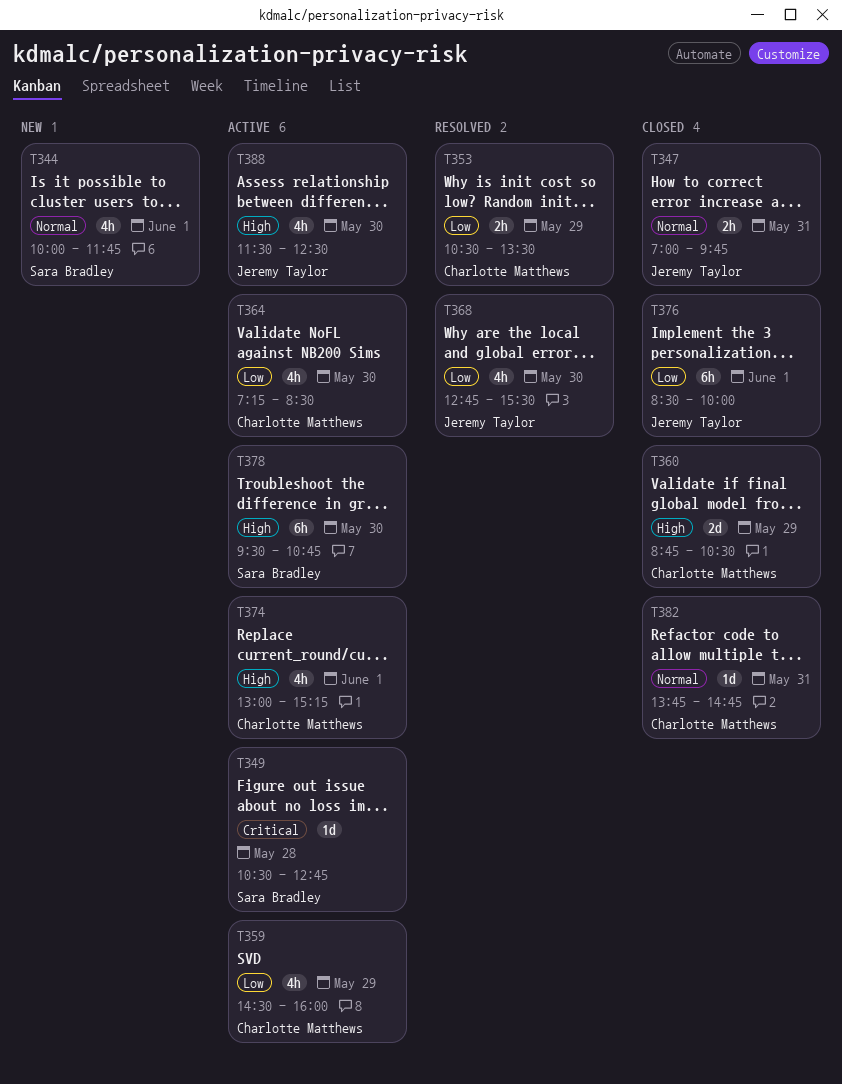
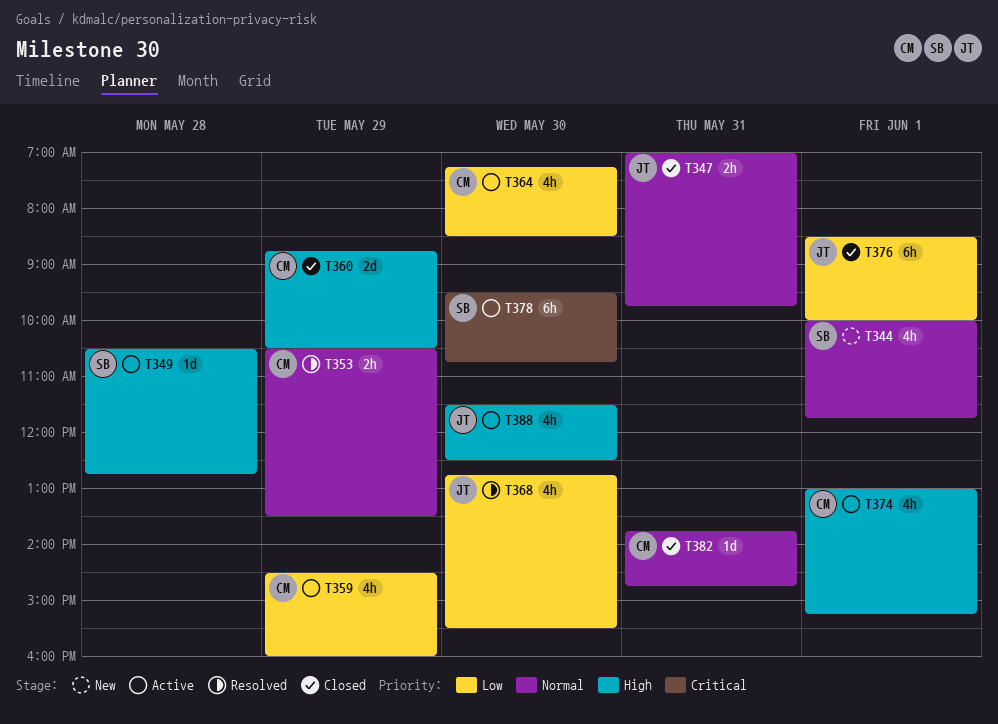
T349, priority: Critical -> High
T353, priority: Low -> Normal
T378, priority: High -> Critical

